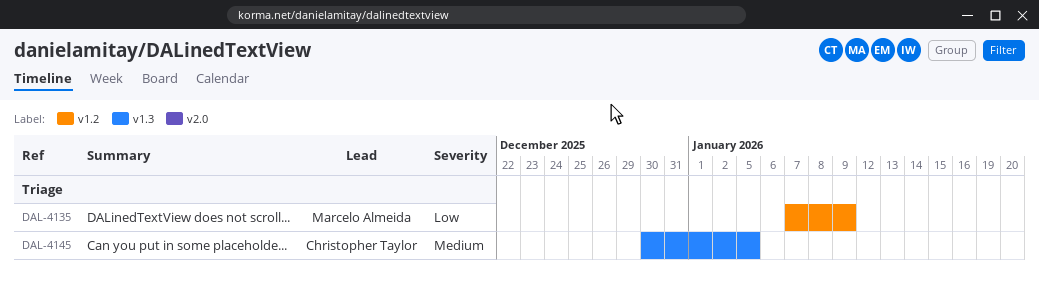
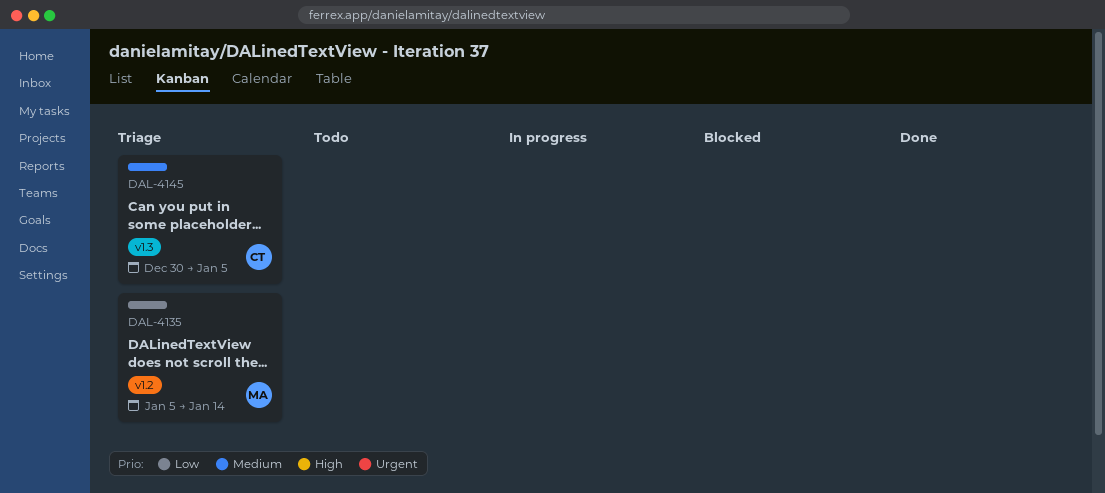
DAL-4135, start: Jan 7 -> Jan 5
DAL-4135, due: Jan 9 -> Jan 14

